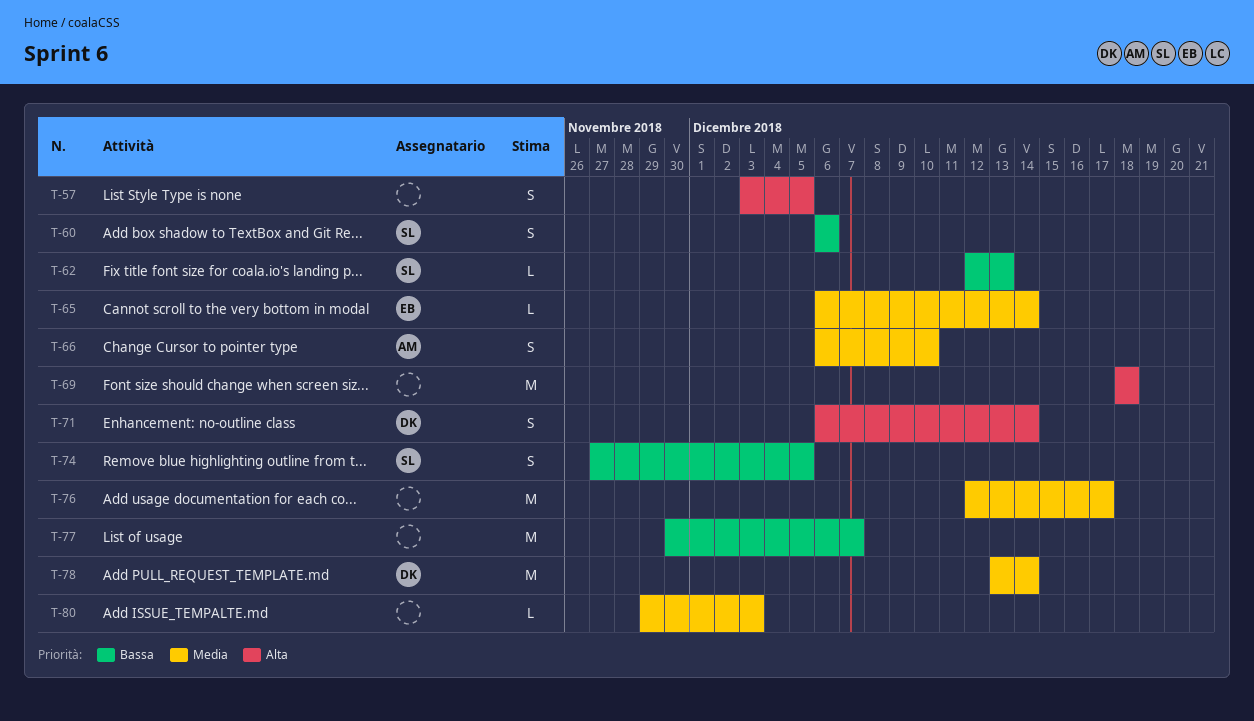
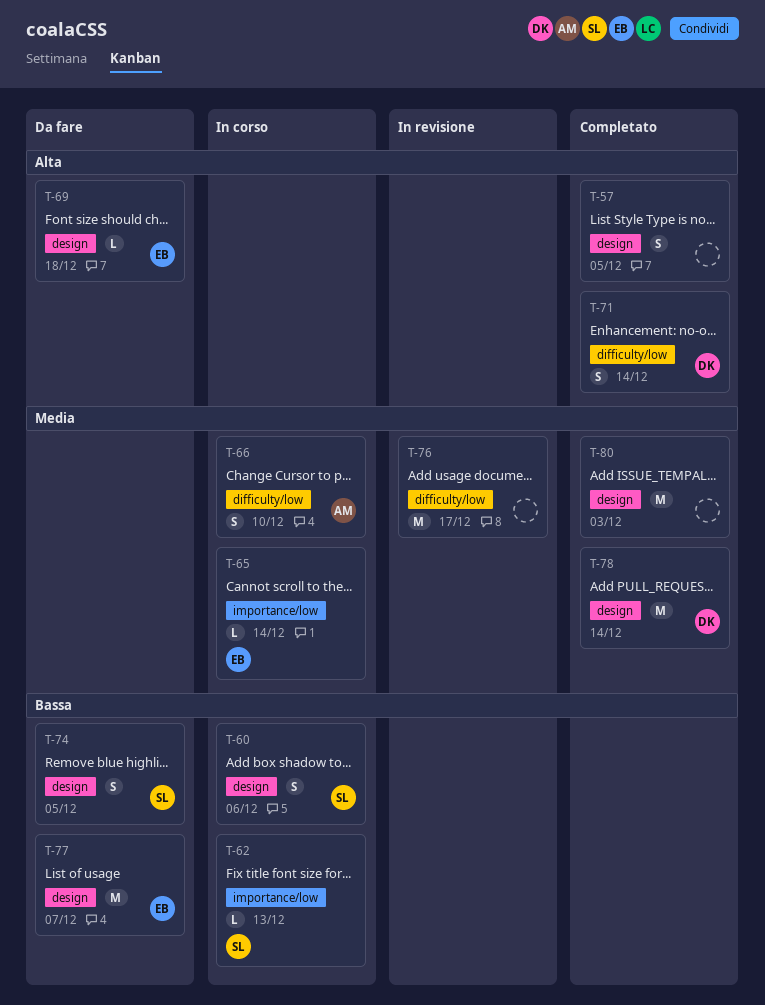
T-69, owner: none -> EB
T-69, estimate: M -> L
T-77, owner: none -> EB
T-80, estimate: L -> M

